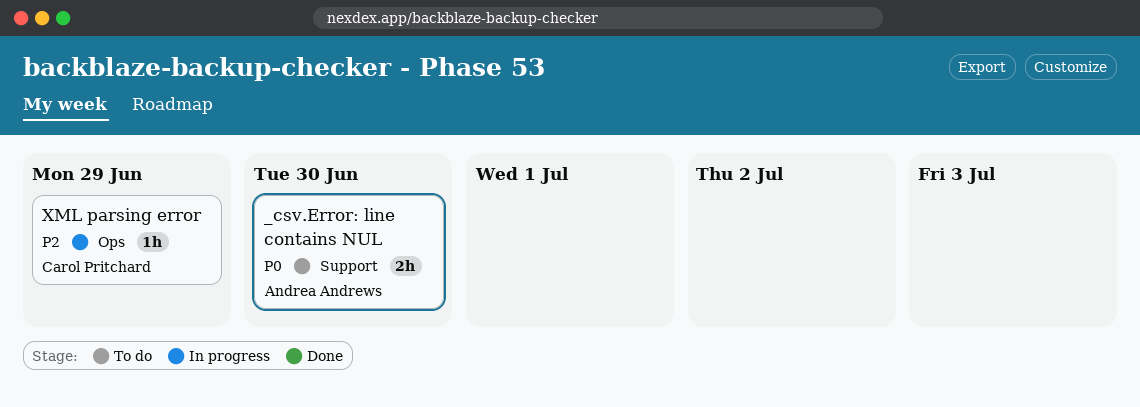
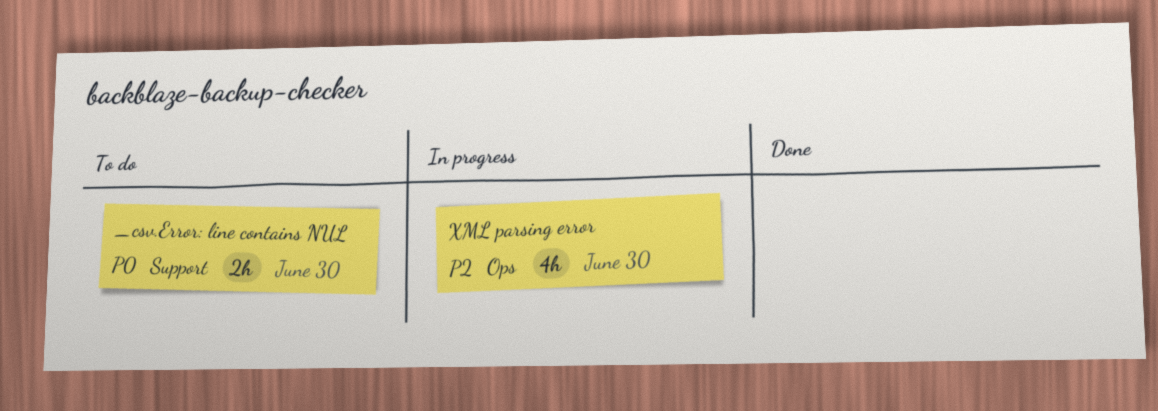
XML parsing error, estimate: 1h -> 4h
XML parsing error, due: Jun 29 -> Jun 30

